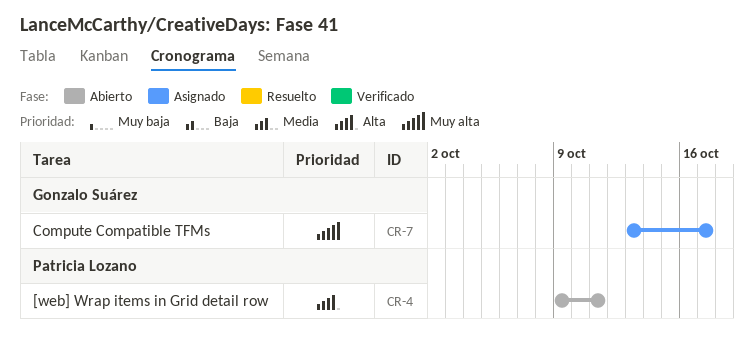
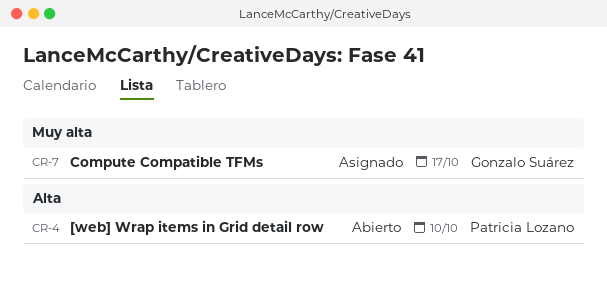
CR-4, due: Oct 11 -> Oct 10

